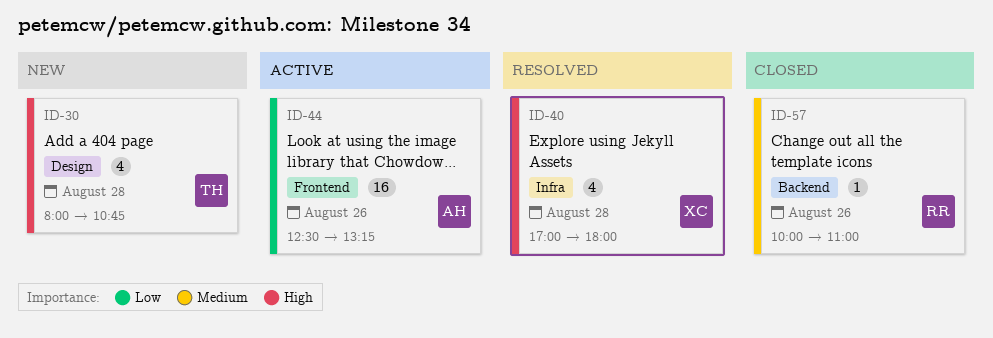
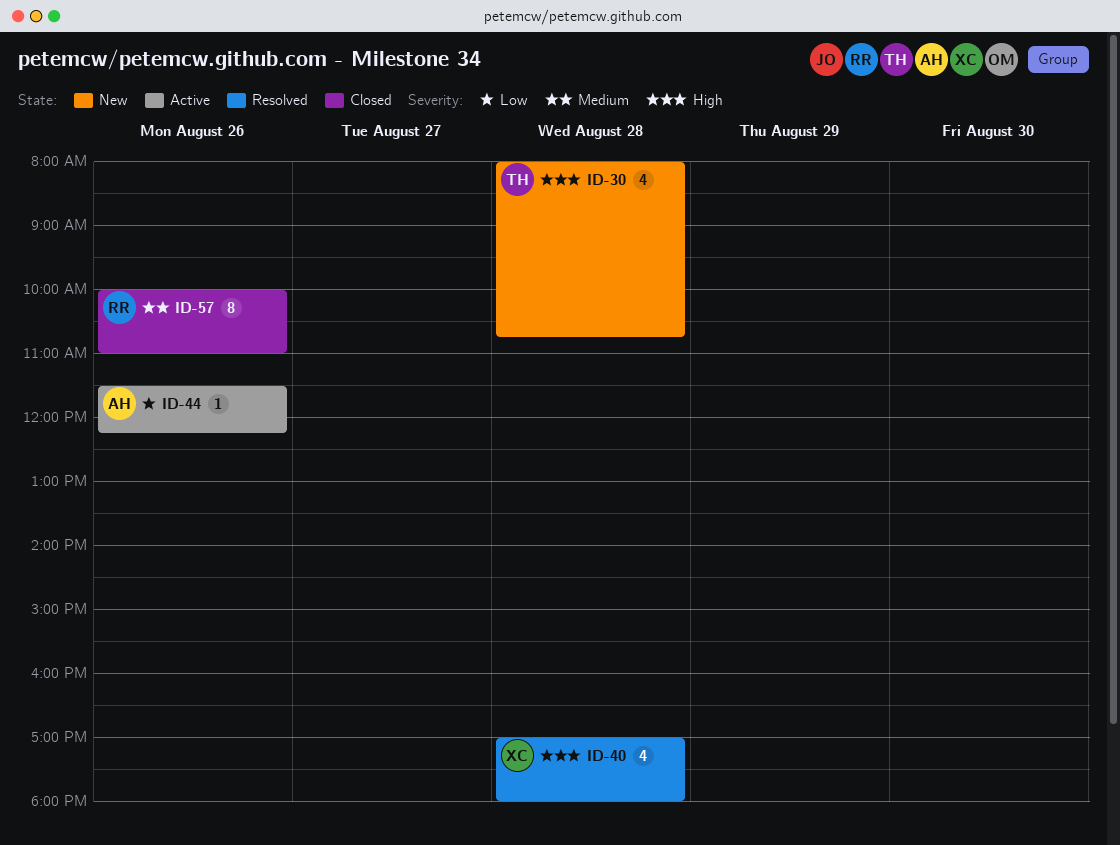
ID-44, estimate: 16 -> 1
ID-44, begins: 12:30 -> 11:30
ID-44, ends: 13:15 -> 12:15
ID-57, estimate: 1 -> 8

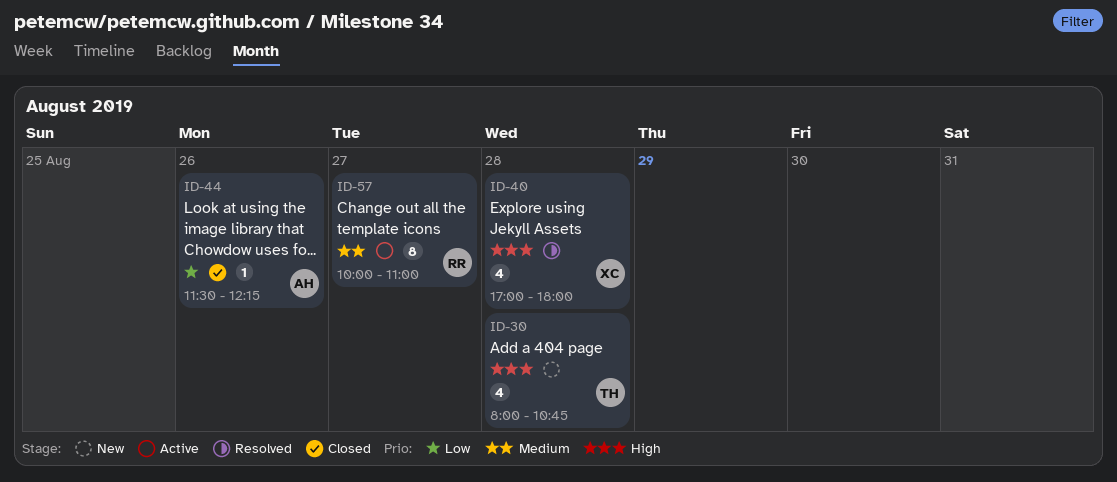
ID-44, status: Active -> Closed
ID-57, status: Closed -> Active
ID-57, day: Aug 26 -> Aug 27

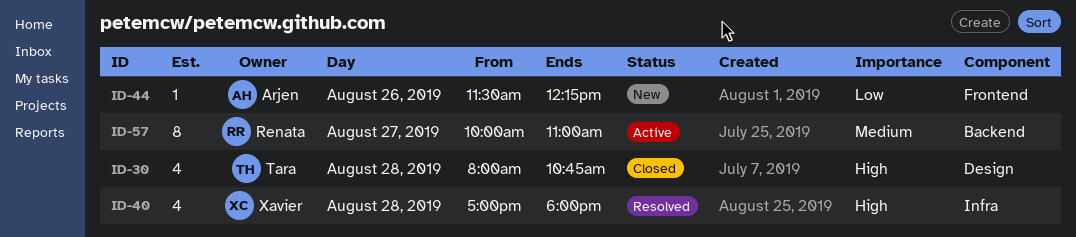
ID-30, status: New -> Closed
ID-44, status: Closed -> New

